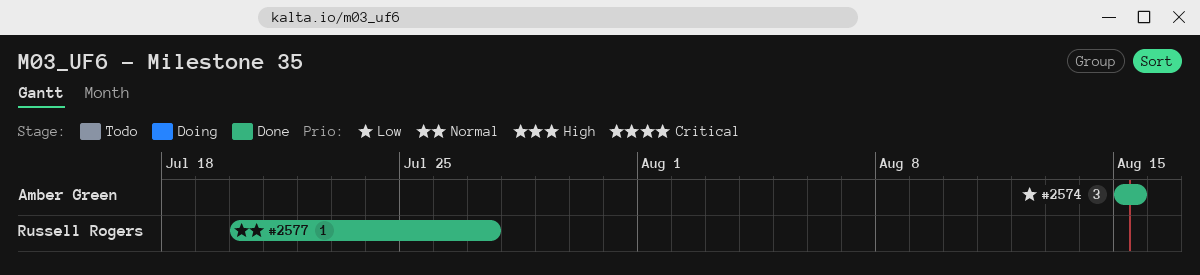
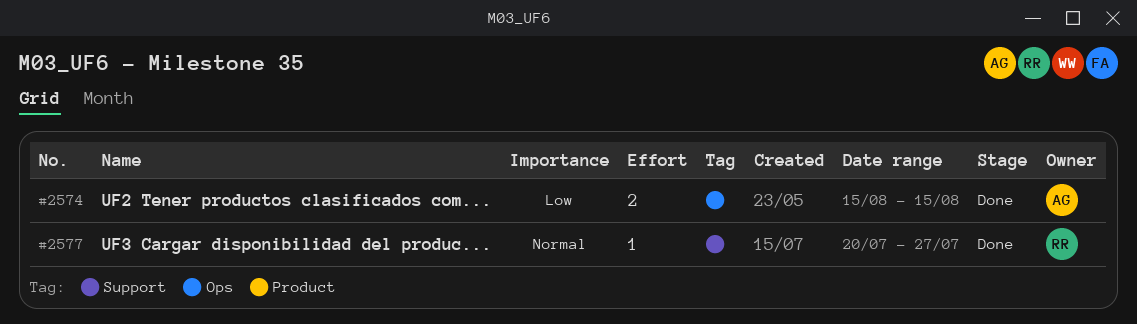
#2574, estimate: 3 -> 2

